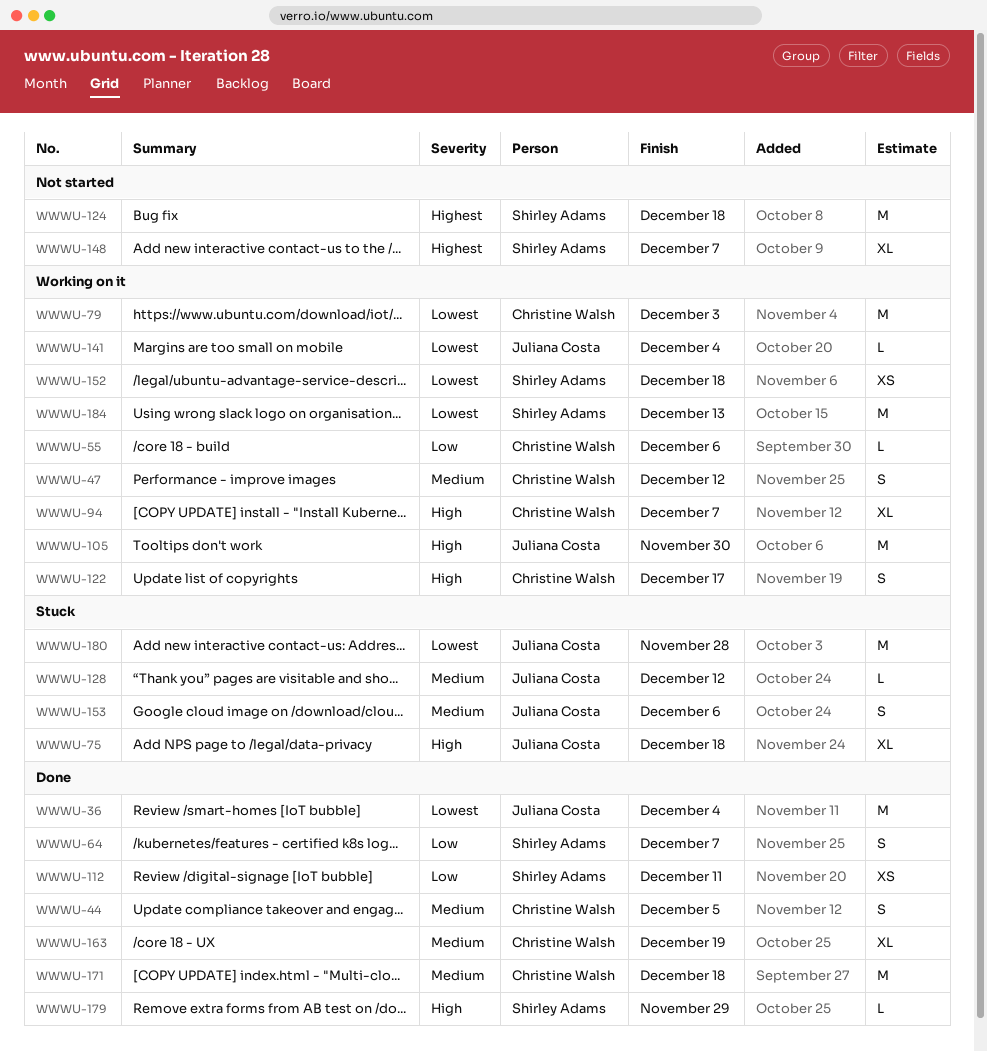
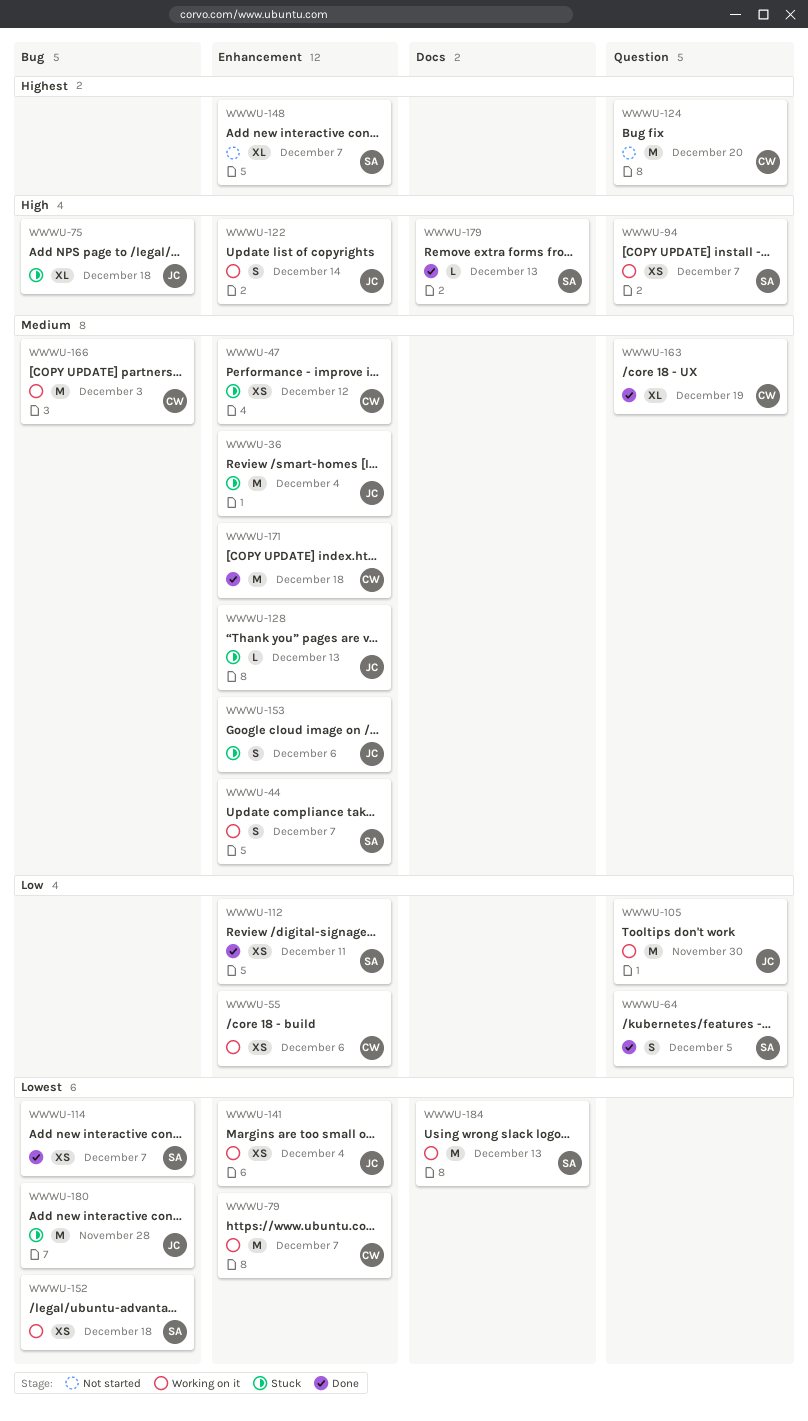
WWWU-36, status: Done -> Stuck
WWWU-36, priority: Lowest -> Medium
WWWU-44, status: Done -> Working on it
WWWU-44, owner: Christine Walsh -> Shirley Adams
WWWU-44, due: Dec 5 -> Dec 7
WWWU-47, status: Working on it -> Stuck
WWWU-47, estimate: S -> XS
WWWU-55, estimate: L -> XS
WWWU-64, due: Dec 7 -> Dec 5
WWWU-79, due: Dec 3 -> Dec 7
WWWU-94, owner: Christine Walsh -> Shirley Adams
WWWU-94, estimate: XL -> XS
WWWU-105, priority: High -> Low
WWWU-114: none -> present
WWWU-122, owner: Christine Walsh -> Juliana Costa
WWWU-122, due: Dec 17 -> Dec 14
WWWU-124, owner: Shirley Adams -> Christine Walsh
WWWU-124, due: Dec 18 -> Dec 20
WWWU-128, due: Dec 12 -> Dec 13
WWWU-141, estimate: L -> XS
WWWU-166: none -> present
WWWU-179, due: Nov 29 -> Dec 13

